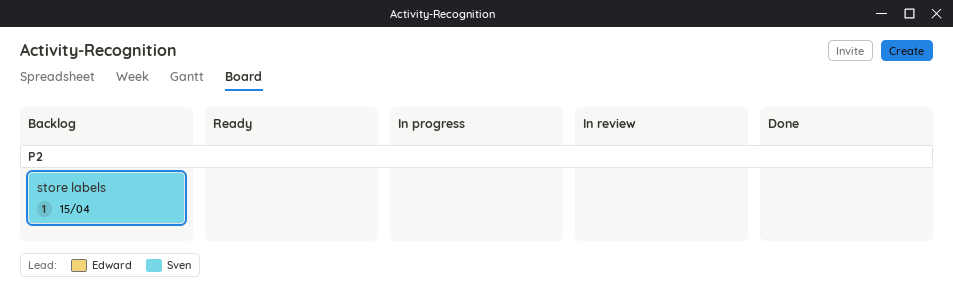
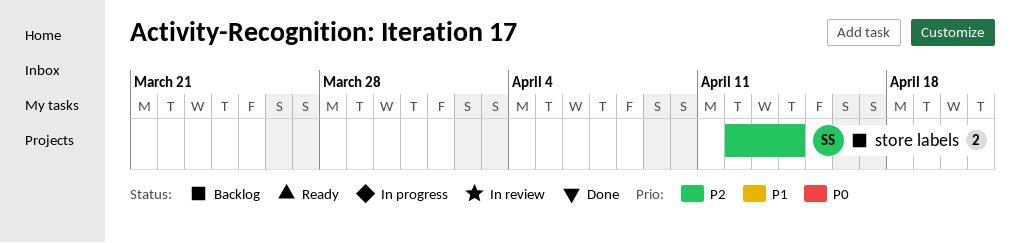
store labels, estimate: 1 -> 2
store labels, due: Apr 15 -> Apr 14

